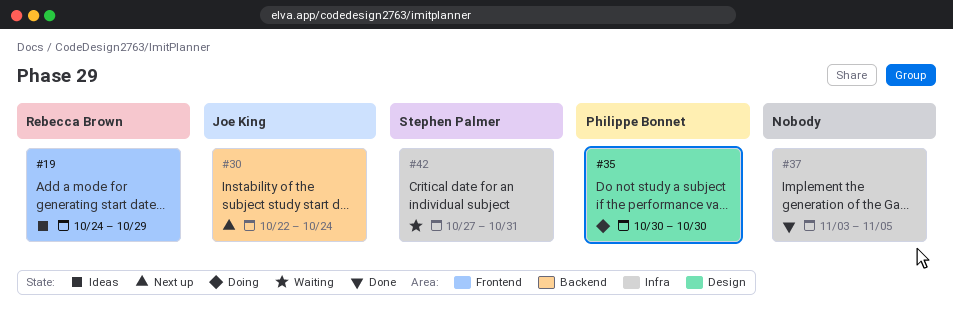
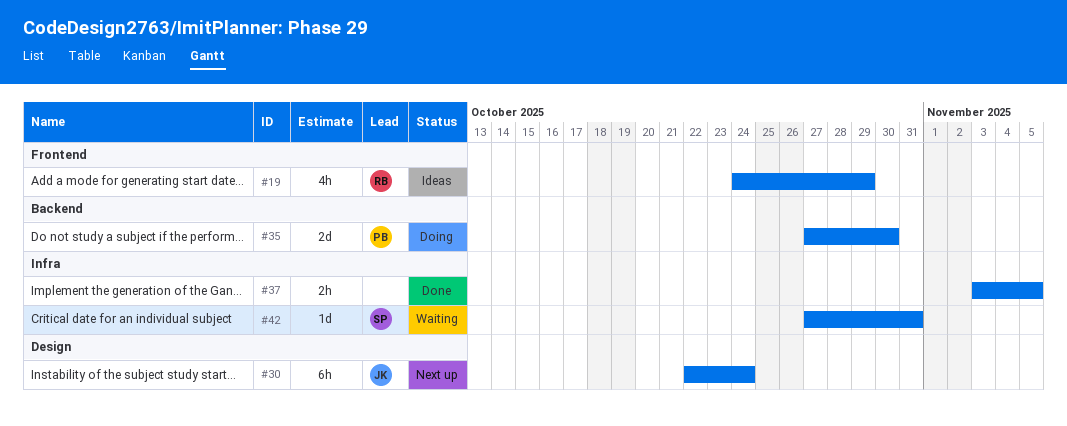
#30, label: Backend -> Design
#35, label: Design -> Backend
#35, start: Oct 30 -> Oct 27

